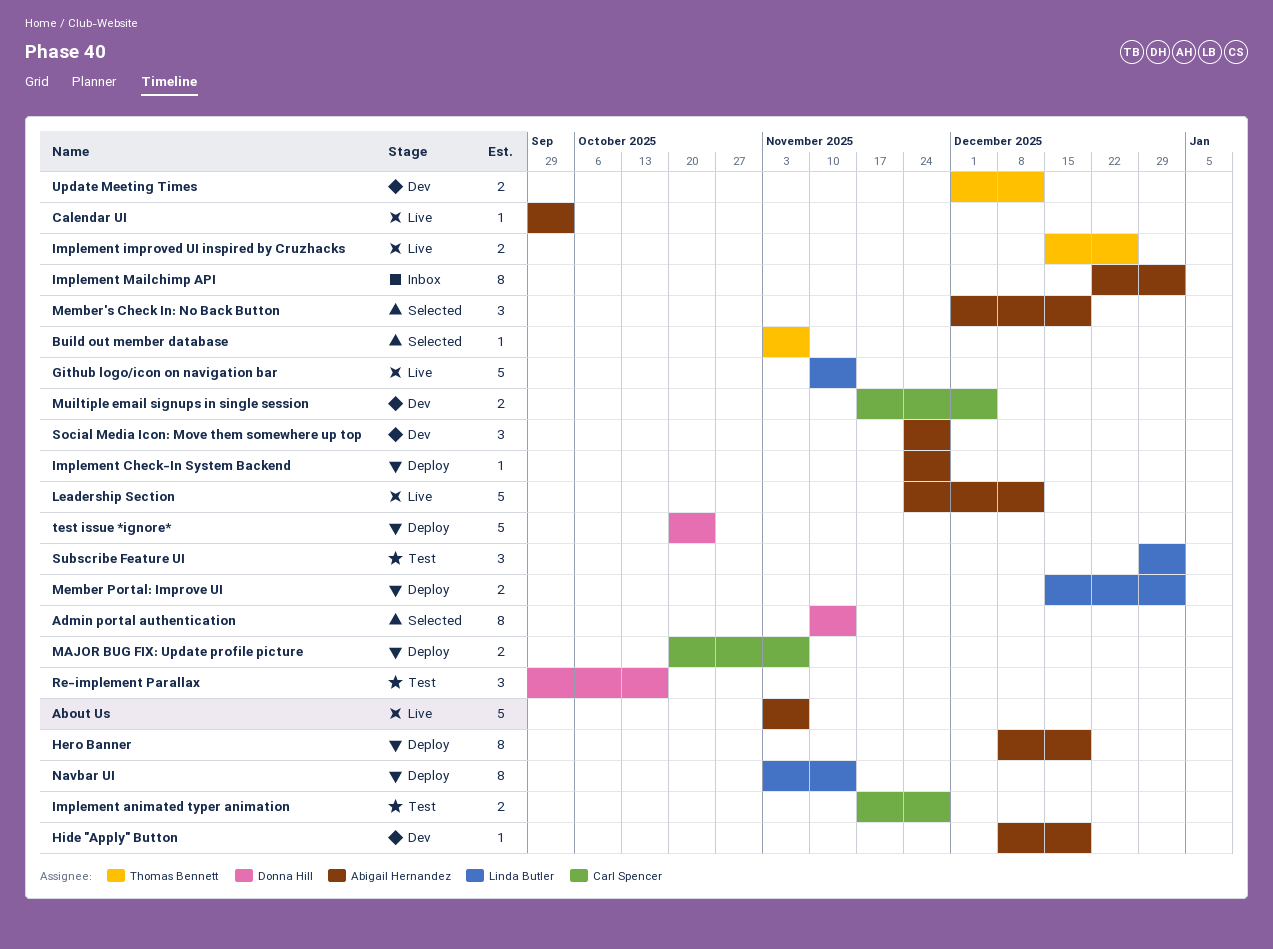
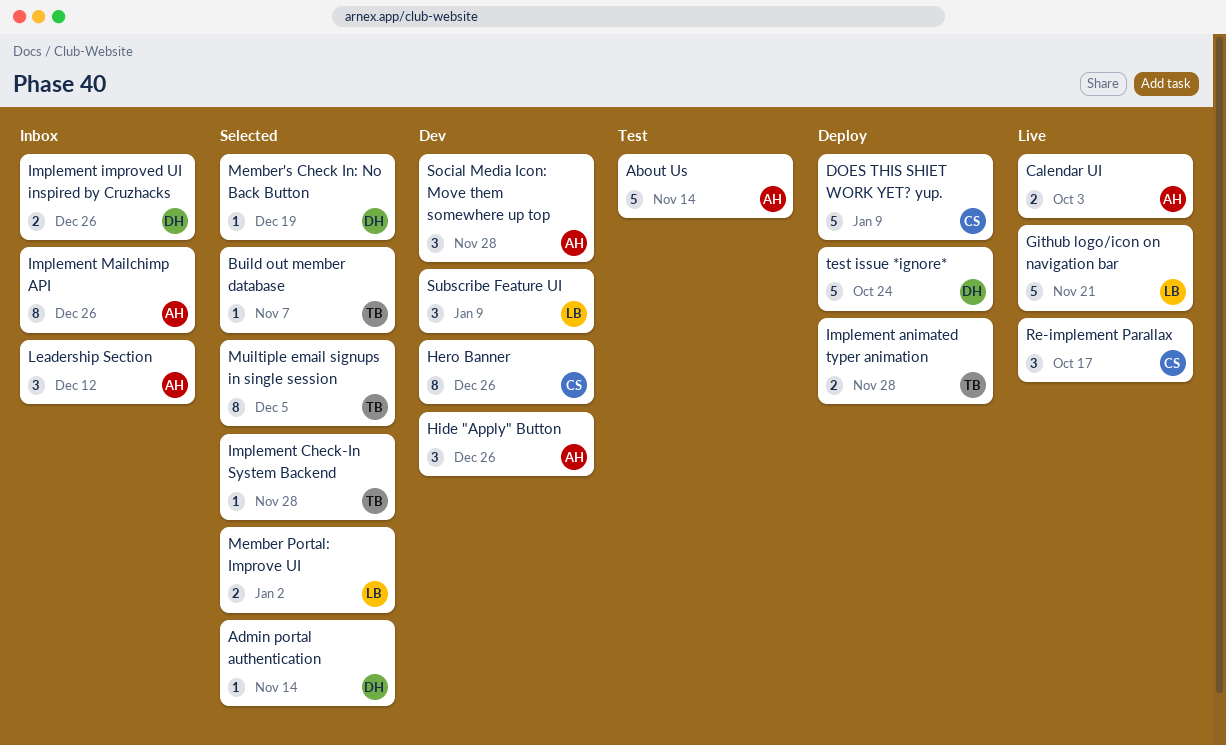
About Us, status: Live -> Test
About Us, due: Nov 7 -> Nov 14
Admin portal authentication, estimate: 8 -> 1
Calendar UI, estimate: 1 -> 2
DOES THIS SHIET WORK YET? yup.: none -> present
Github logo/icon on navigation bar, due: Nov 14 -> Nov 21
Hero Banner, status: Deploy -> Dev
Hero Banner, owner: Abigail Hernandez -> Carl Spencer
Hero Banner, due: Dec 19 -> Dec 26
Hide "Apply" Button, estimate: 1 -> 3
Hide "Apply" Button, due: Dec 19 -> Dec 26
Implement animated typer animation, status: Test -> Deploy
Implement animated typer animation, owner: Carl Spencer -> Thomas Bennett
Implement Check-In System Backend, status: Deploy -> Selected
Implement Check-In System Backend, owner: Abigail Hernandez -> Thomas Bennett
Implement improved UI inspired by Cruzhacks, status: Live -> Inbox
Implement improved UI inspired by Cruzhacks, owner: Thomas Bennett -> Donna Hill
Implement Mailchimp API, due: Jan 2 -> Dec 26
Leadership Section, status: Live -> Inbox
Leadership Section, estimate: 5 -> 3
MAJOR BUG FIX: Update profile picture: present -> none
Member Portal: Improve UI, status: Deploy -> Selected
Member's Check In: No Back Button, owner: Abigail Hernandez -> Donna Hill
Member's Check In: No Back Button, estimate: 3 -> 1
Muiltiple email signups in single session, status: Dev -> Selected
Muiltiple email signups in single session, owner: Carl Spencer -> Thomas Bennett
Muiltiple email signups in single session, estimate: 2 -> 8
Navbar UI: present -> none
Re-implement Parallax, status: Test -> Live
Re-implement Parallax, owner: Donna Hill -> Carl Spencer
Subscribe Feature UI, status: Test -> Dev
Subscribe Feature UI, due: Jan 2 -> Jan 9
Update Meeting Times: present -> none

